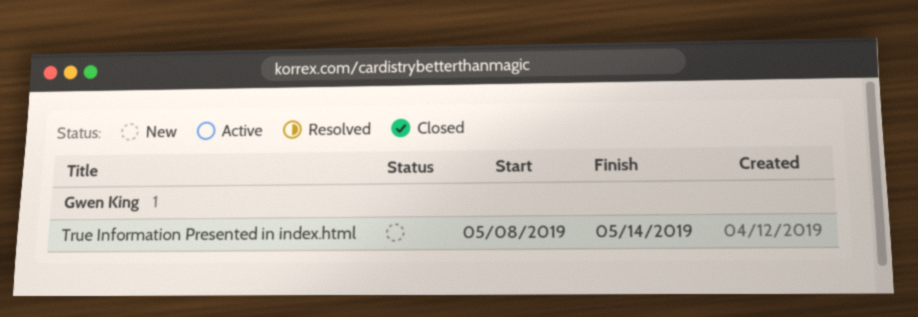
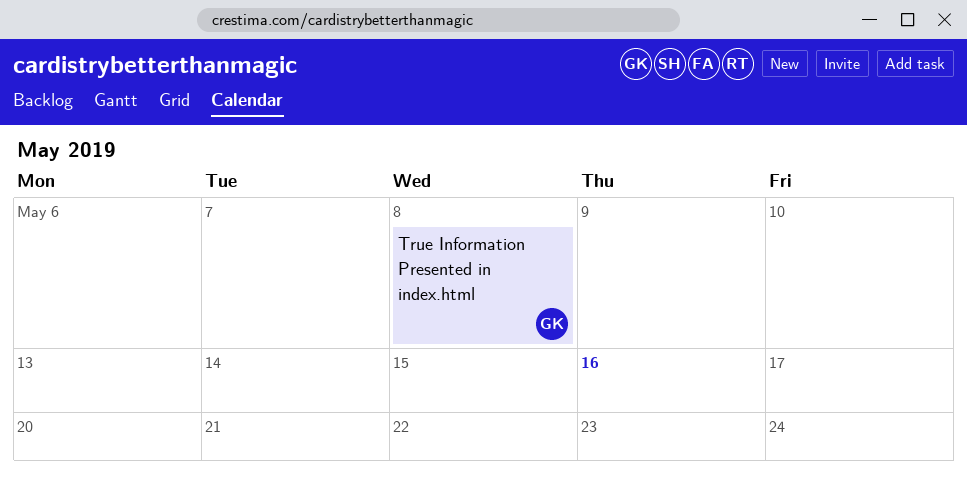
True Information Presented in index.html, due: May 14 -> May 8

